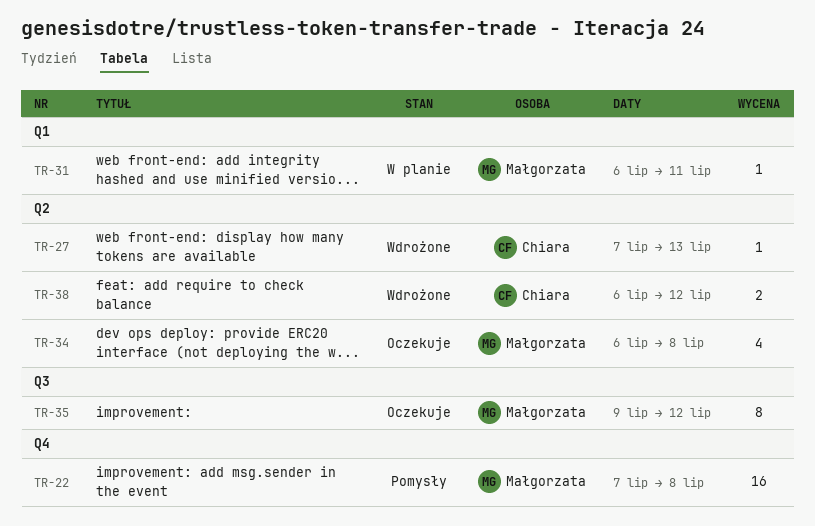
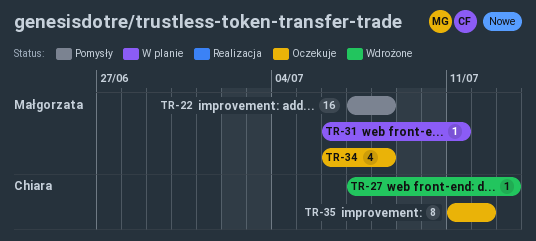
TR-35, owner: Małgorzata -> Chiara
TR-35, start: Jul 9 -> Jul 11
TR-38: present -> none

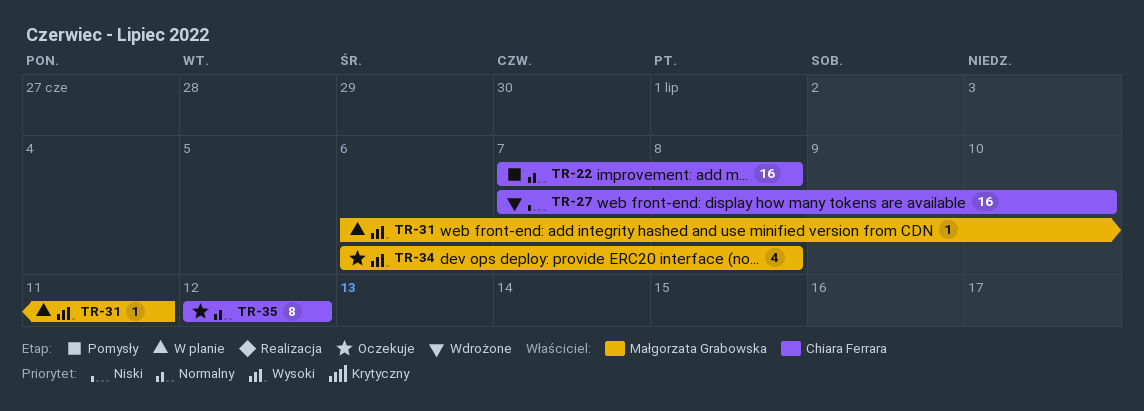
TR-22, owner: Małgorzata Grabowska -> Chiara Ferrara
TR-27, estimate: 1 -> 16
TR-27, due: Jul 13 -> Jul 10
TR-35, start: Jul 11 -> Jul 12

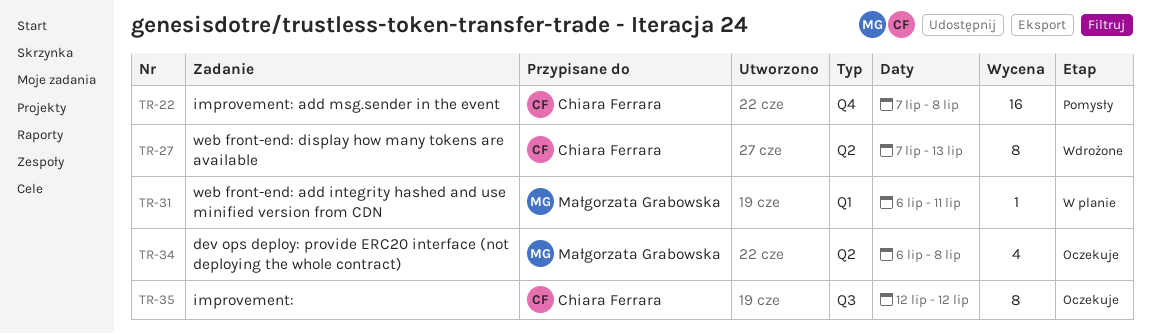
TR-27, estimate: 16 -> 8
TR-27, due: Jul 10 -> Jul 13

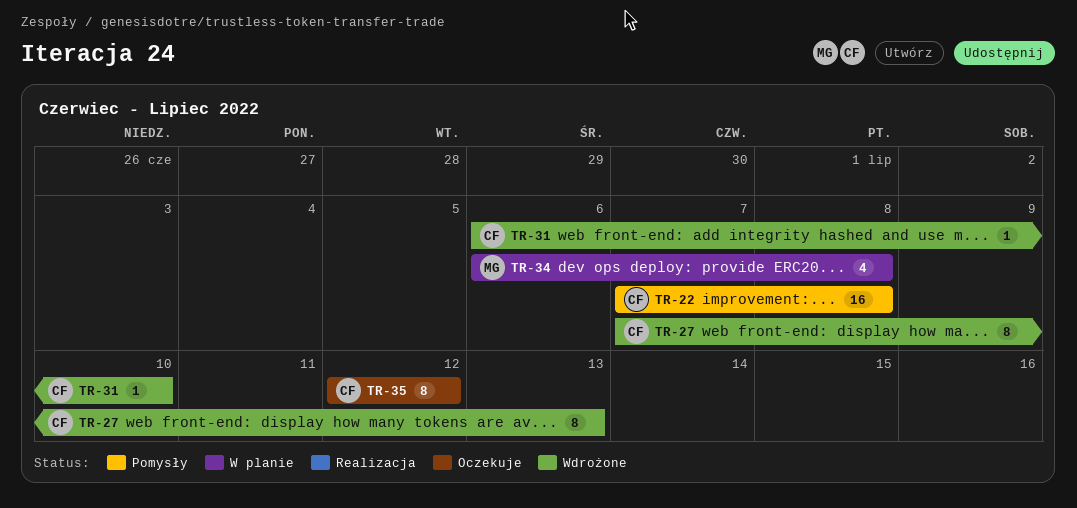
TR-31, status: W planie -> Wdrożone
TR-31, owner: Małgorzata Grabowska -> Chiara Ferrara
TR-31, due: Jul 11 -> Jul 10
TR-34, status: Oczekuje -> W planie

